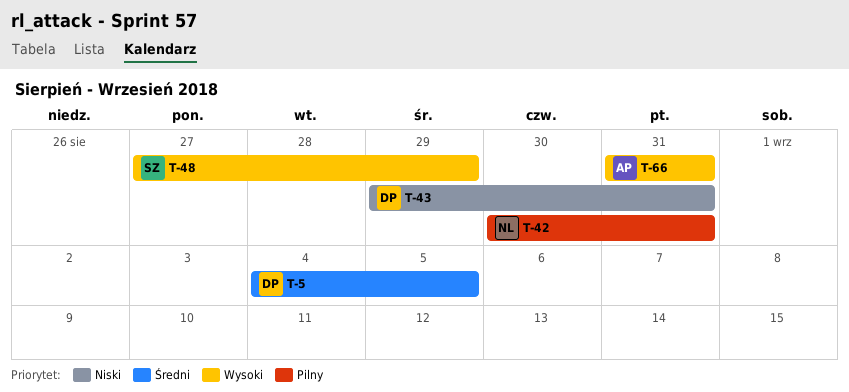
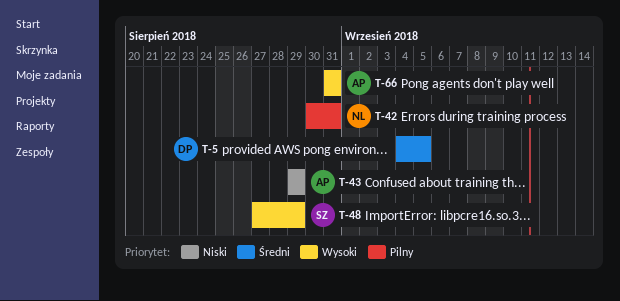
T-43, owner: DP -> AP
T-43, due: Aug 31 -> Aug 29

